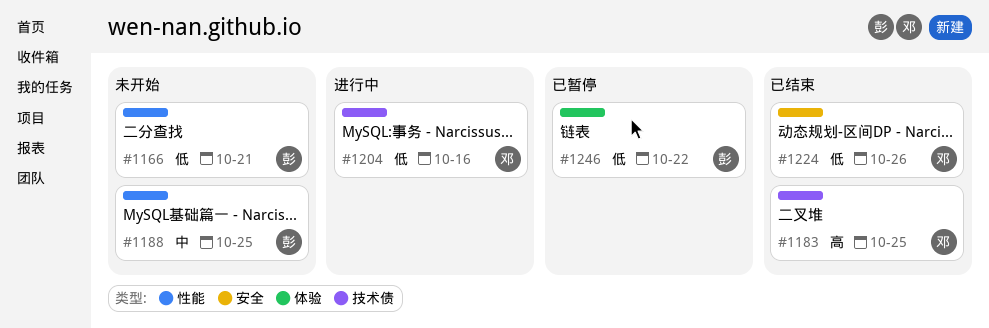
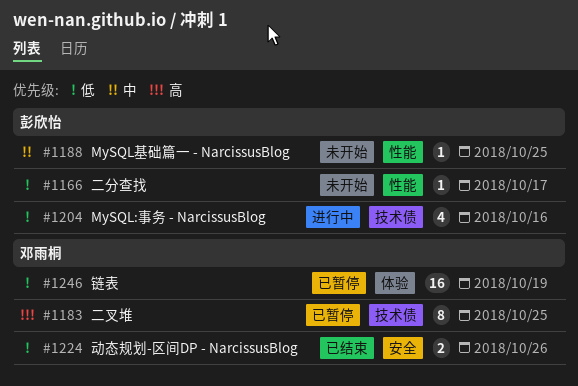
#1166, due: Oct 21 -> Oct 17
#1183, status: 已结束 -> 已暂停
#1204, owner: 邓雨桐 -> 彭欣怡
#1246, owner: 彭欣怡 -> 邓雨桐
#1246, due: Oct 22 -> Oct 19

